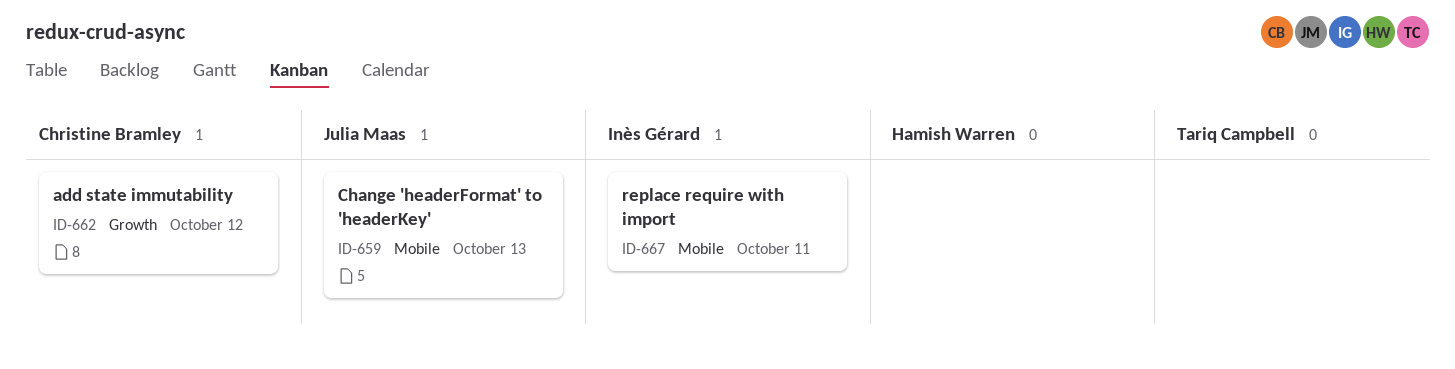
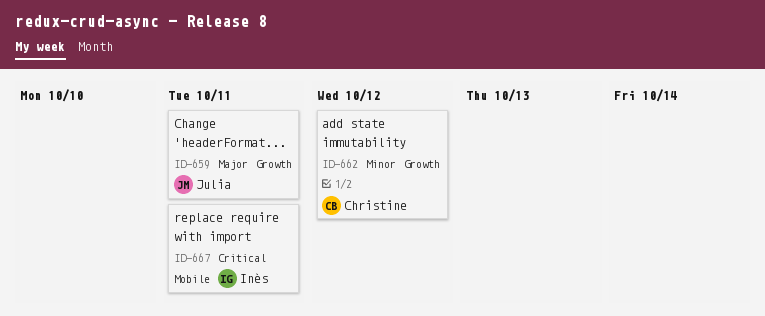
ID-659, label: Mobile -> Growth
ID-659, due: Oct 13 -> Oct 11

